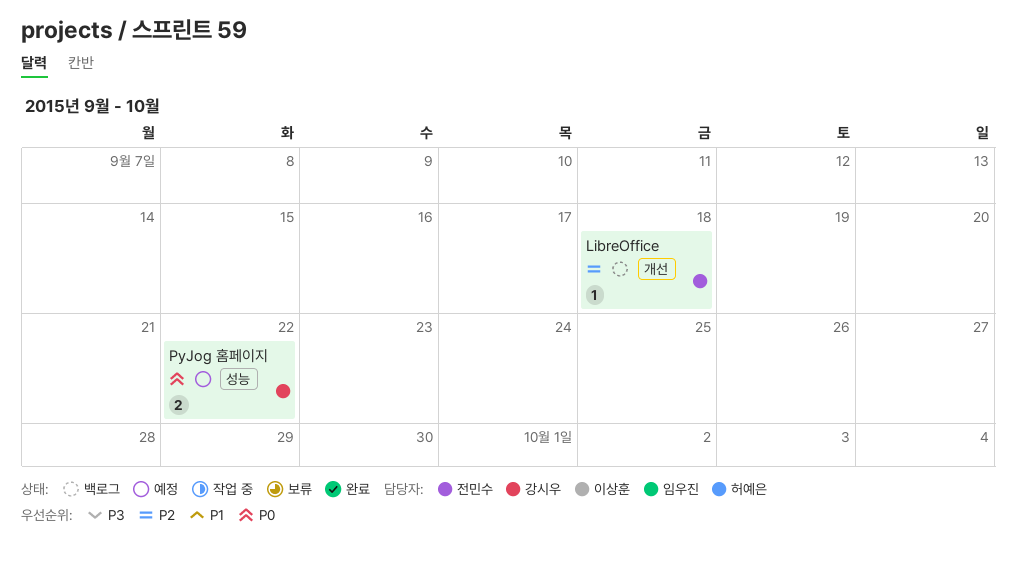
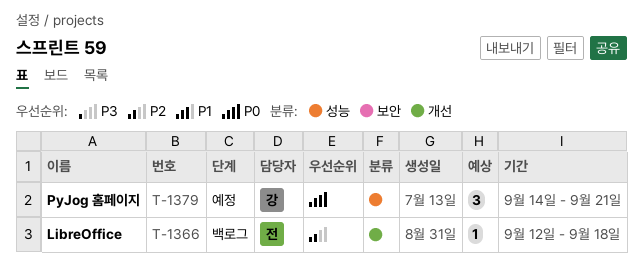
PyJog 홈페이지, estimate: 2 -> 3
PyJog 홈페이지, due: Sep 22 -> Sep 21

